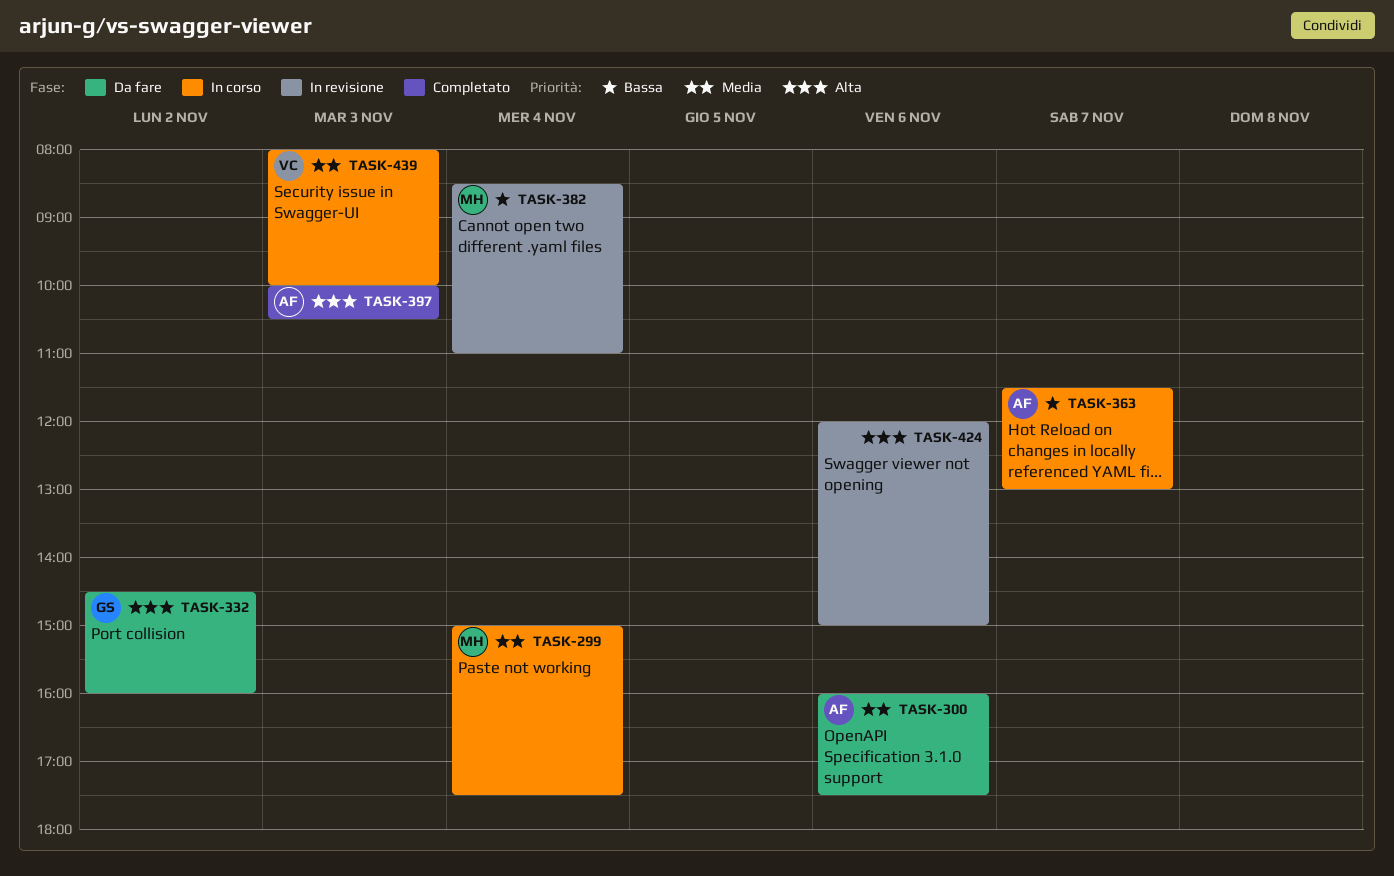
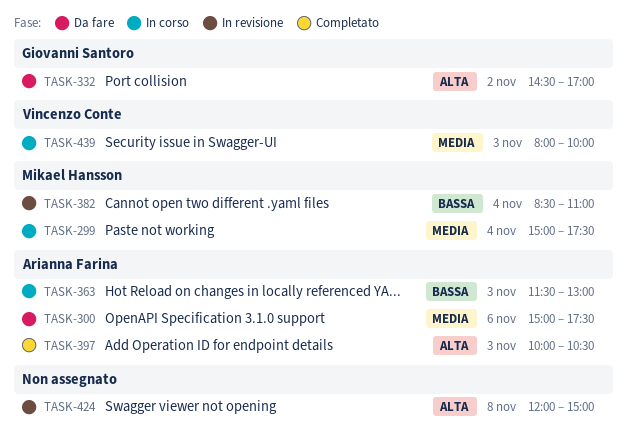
TASK-300, begins: 16:00 -> 15:00
TASK-332, ends: 16:00 -> 17:00
TASK-363, day: Nov 7 -> Nov 3
TASK-424, day: Nov 6 -> Nov 8

